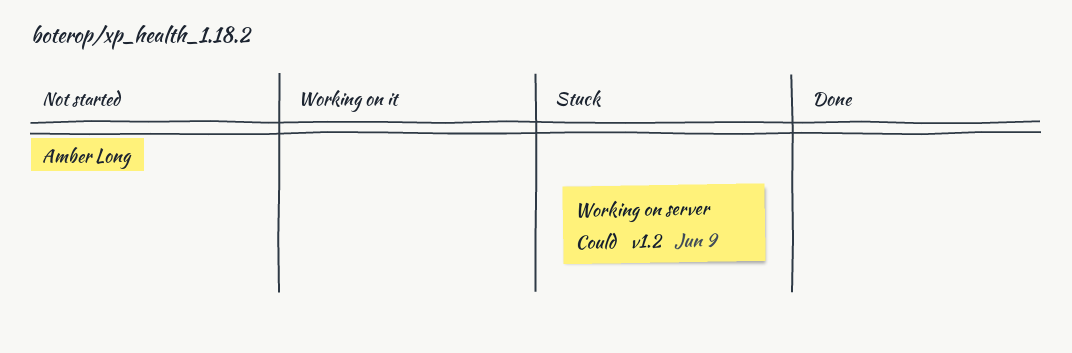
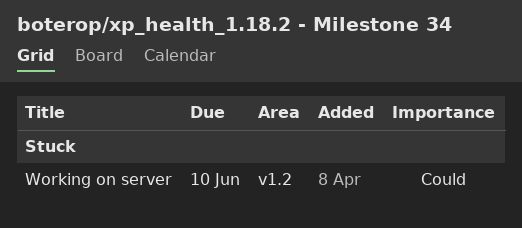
Working on server, due: Jun 9 -> Jun 10

